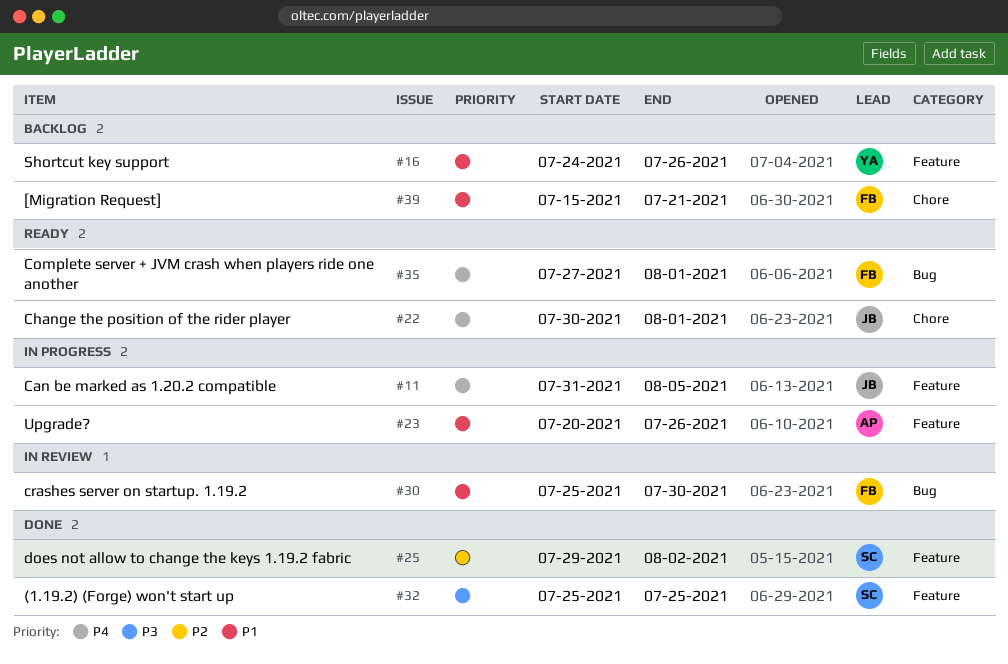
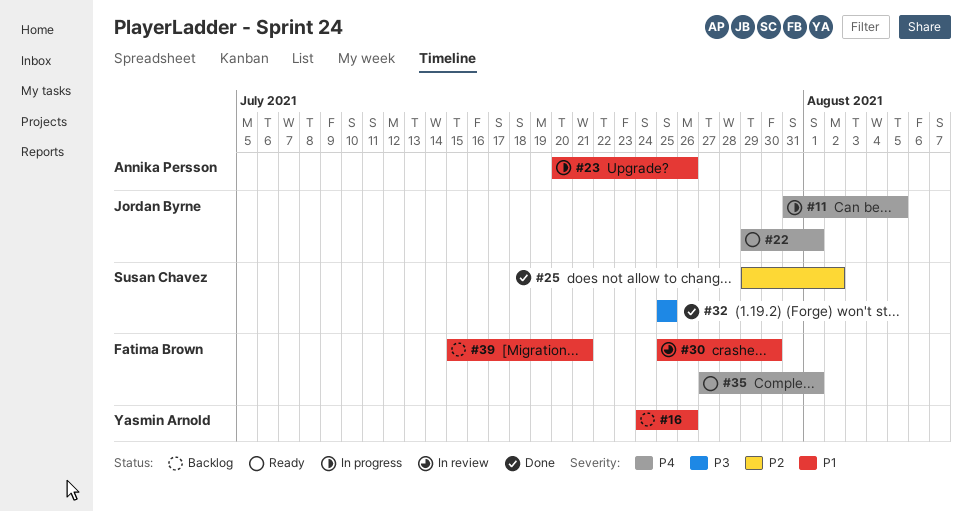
#22, start: Jul 30 -> Jul 29

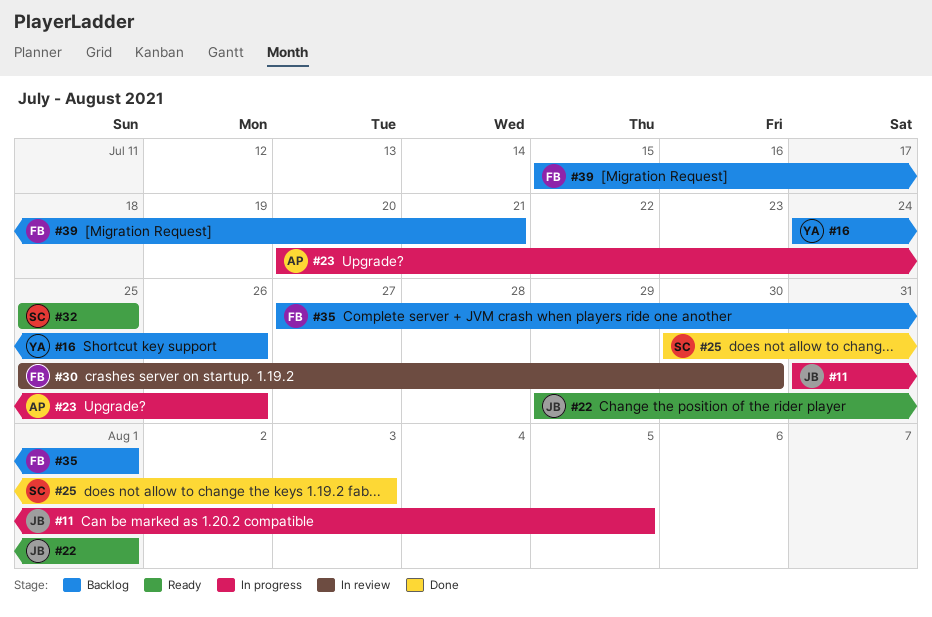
#25, start: Jul 29 -> Jul 30
#25, due: Aug 2 -> Aug 3
#32, status: Done -> Ready
#35, status: Ready -> Backlog

